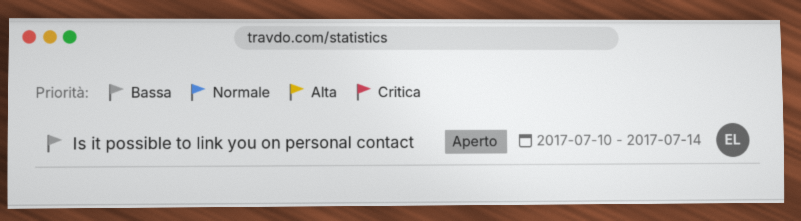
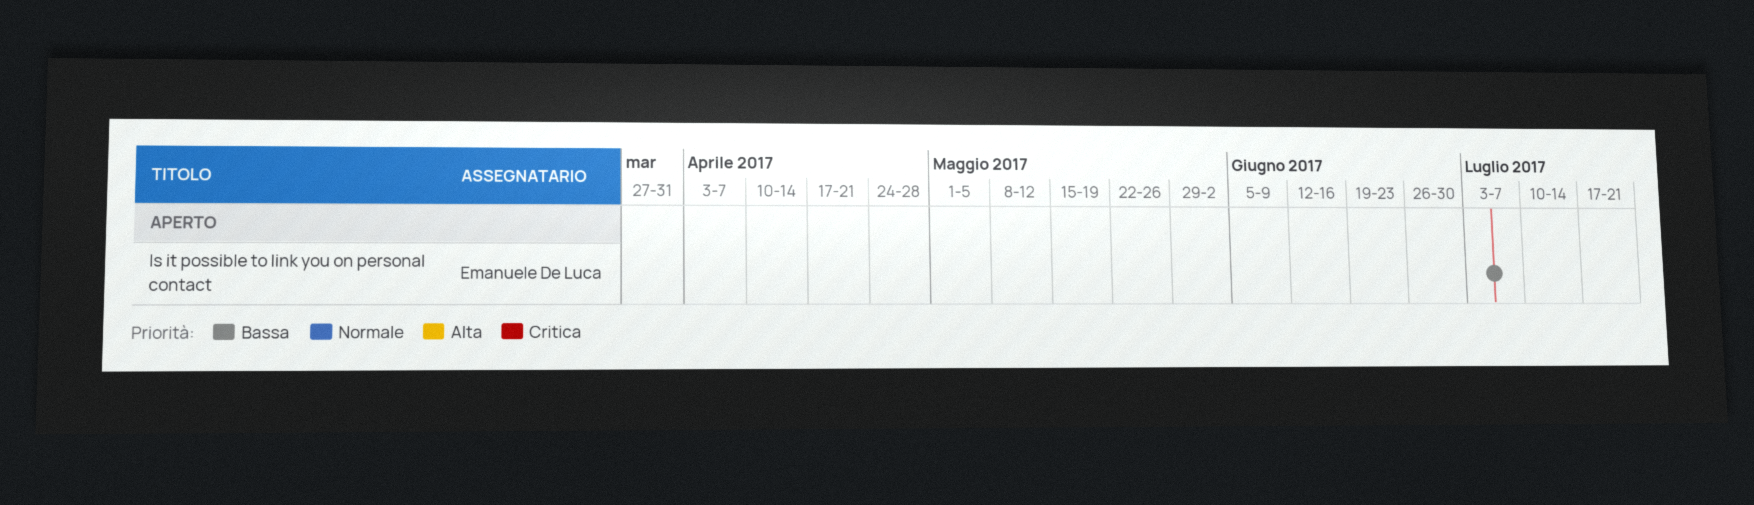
Is it possible to link you on personal contact, start: Jul 10 -> Jul 3
Is it possible to link you on personal contact, due: Jul 14 -> Jul 7

